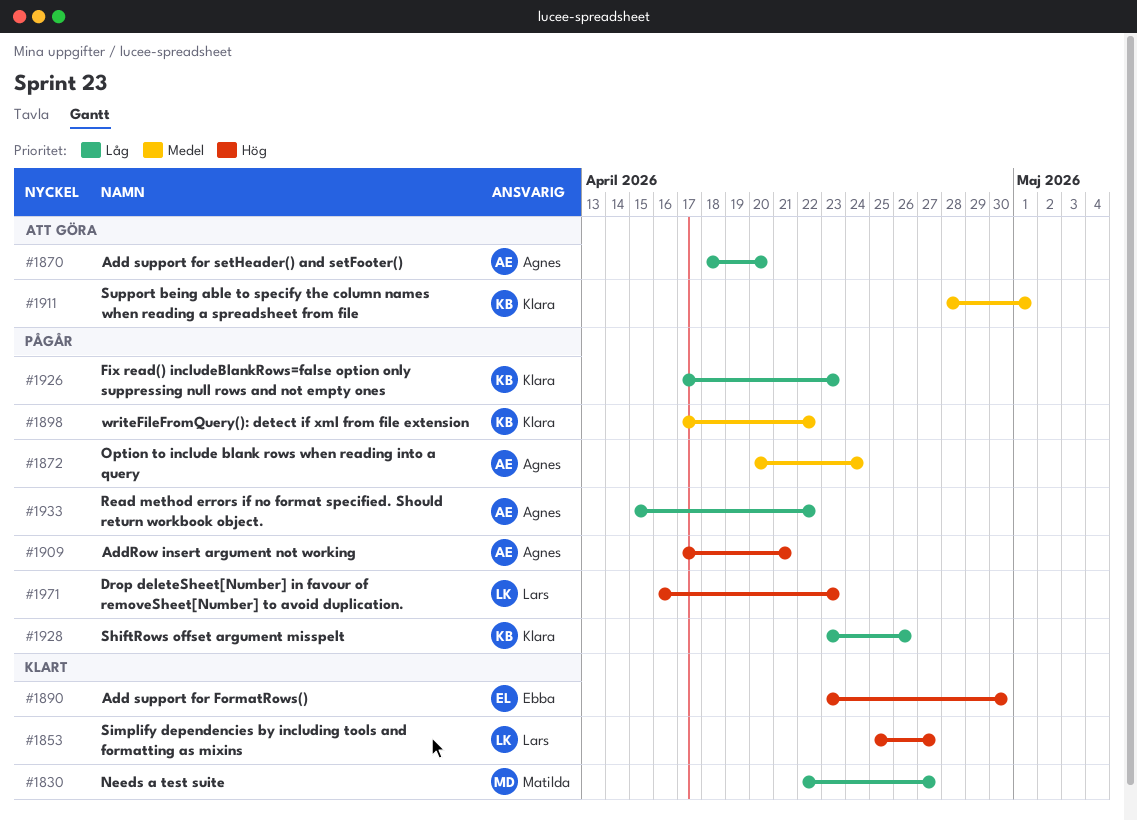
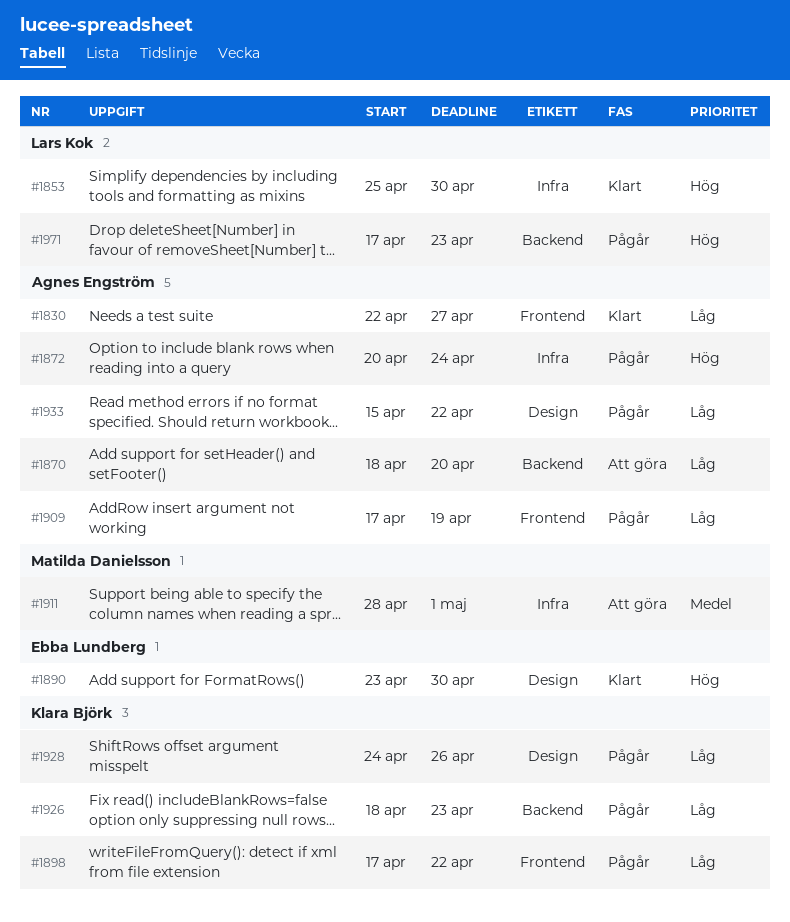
#1830, owner: Matilda Danielsson -> Agnes Engström
#1853, due: Apr 27 -> Apr 30
#1872, priority: Medel -> Hög
#1898, priority: Medel -> Låg
#1909, priority: Hög -> Låg
#1909, due: Apr 21 -> Apr 19
#1911, owner: Klara Björk -> Matilda Danielsson
#1926, start: Apr 17 -> Apr 18
#1928, start: Apr 23 -> Apr 24
#1971, start: Apr 16 -> Apr 17

